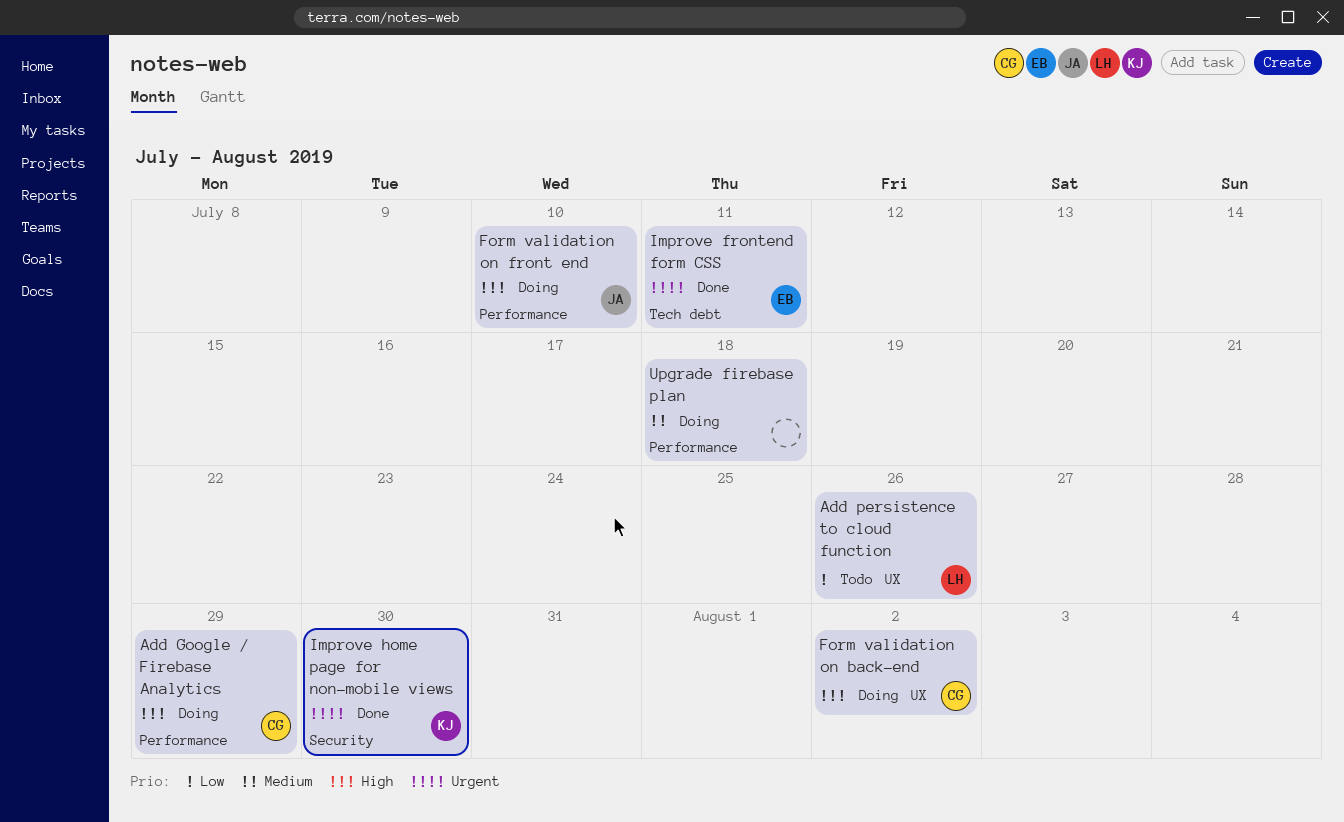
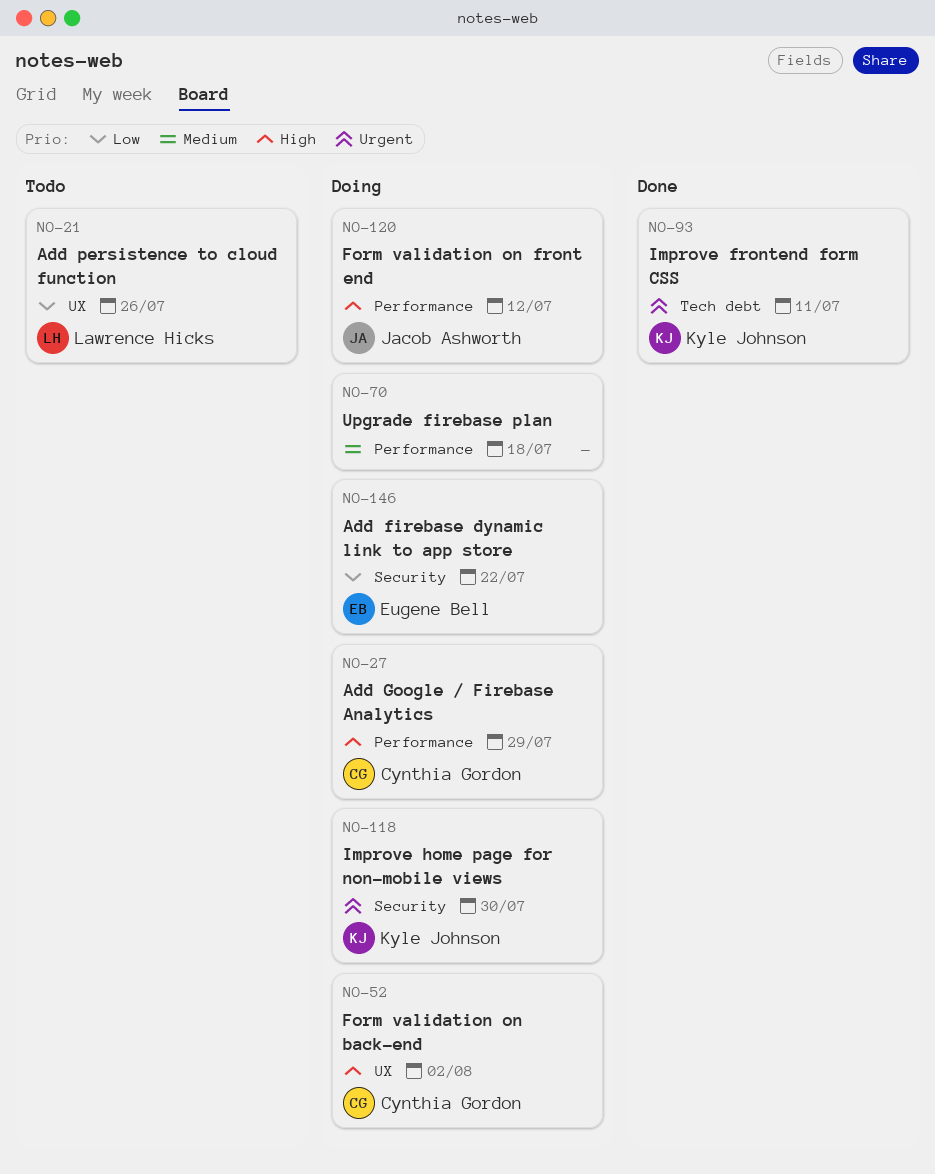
Add firebase dynamic link to app store: none -> present
Form validation on front end, due: Jul 10 -> Jul 12
Improve frontend form CSS, owner: Eugene Bell -> Kyle Johnson
Improve home page for non-mobile views, status: Done -> Doing

